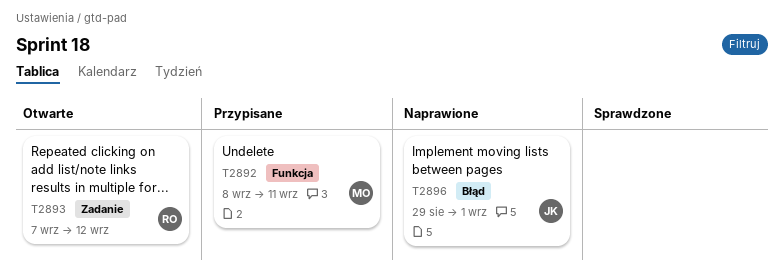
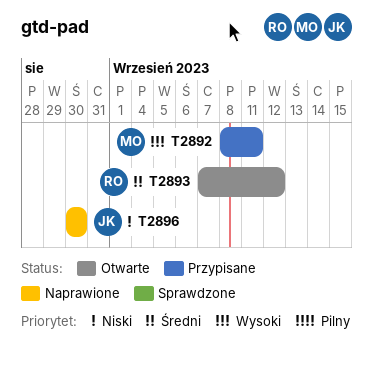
T2896, start: Aug 29 -> Aug 30
T2896, due: Sep 1 -> Aug 30

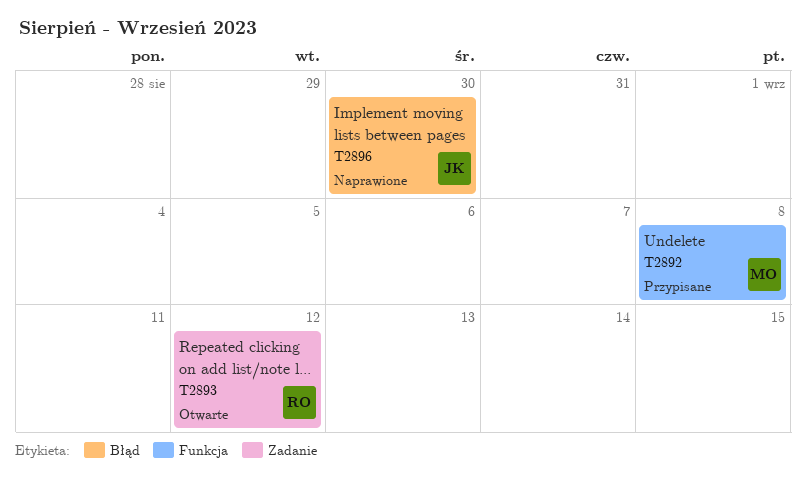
T2892, due: Sep 11 -> Sep 8

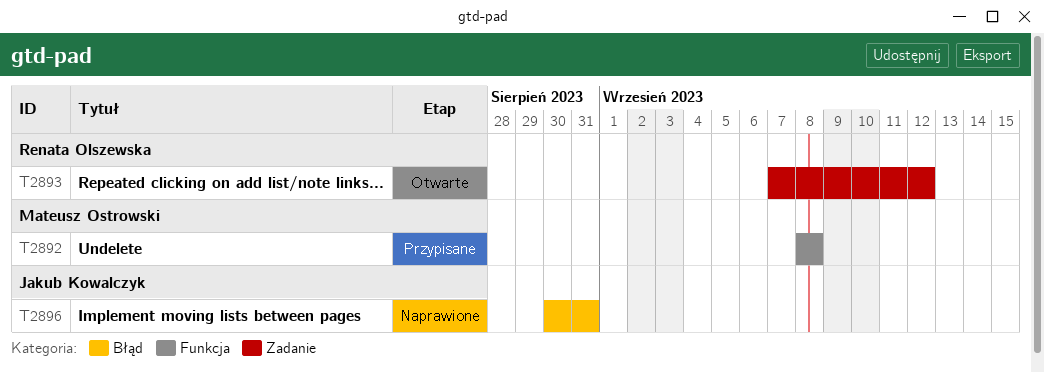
T2896, due: Aug 30 -> Aug 31

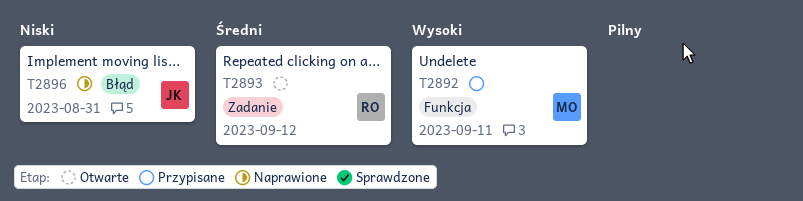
T2892, due: Sep 8 -> Sep 11

